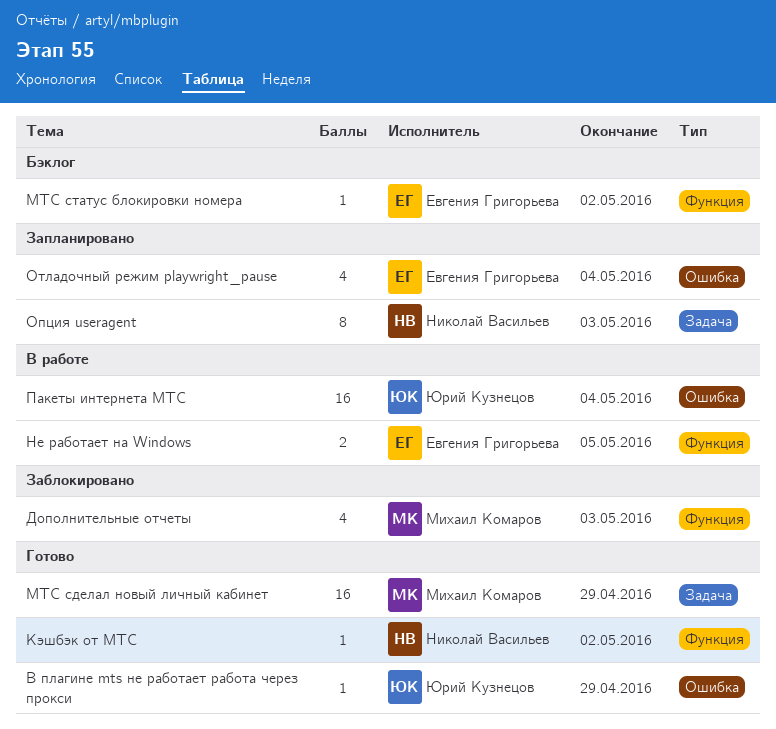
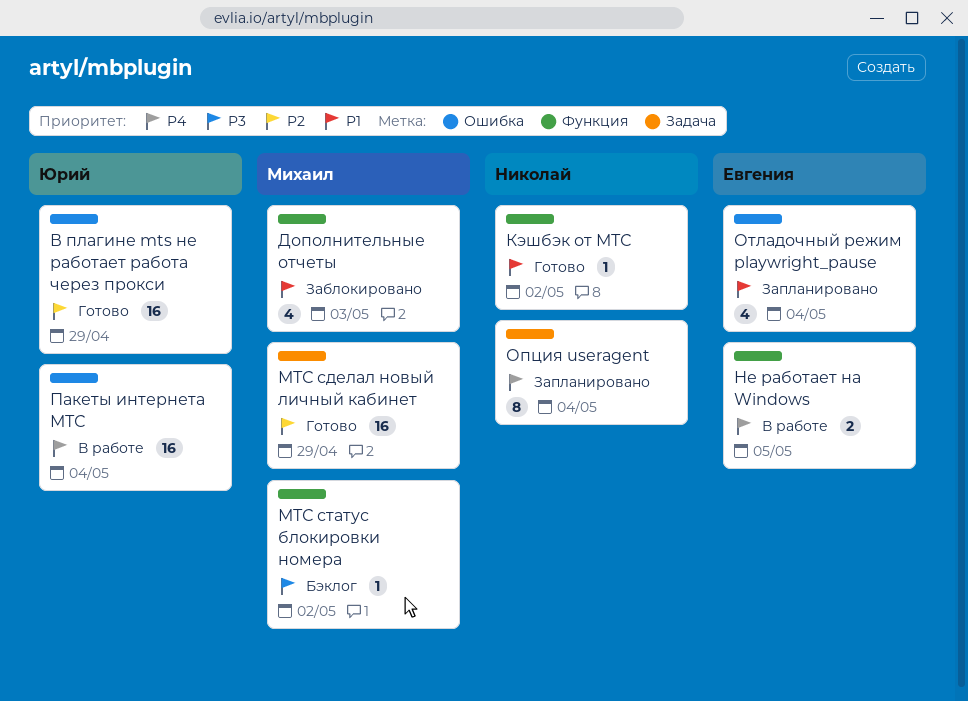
В плагине mts не работает работа через прокси, estimate: 1 -> 16
МТС статус блокировки номера, owner: Евгения Григорьева -> Михаил Комаров
Опция useragent, due: May 3 -> May 4

